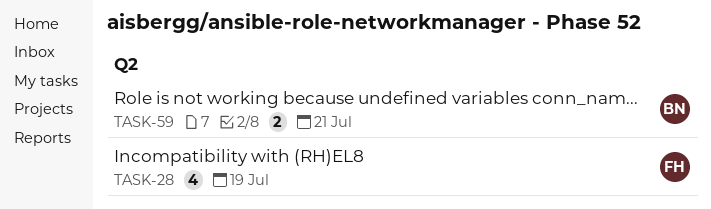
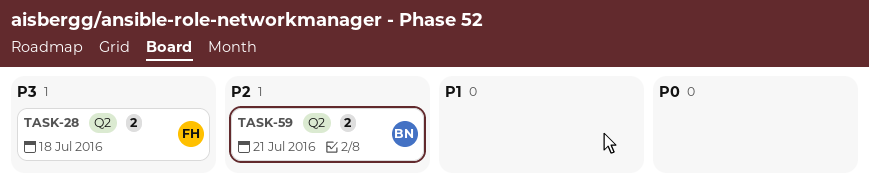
TASK-28, estimate: 4 -> 2
TASK-28, due: Jul 19 -> Jul 18

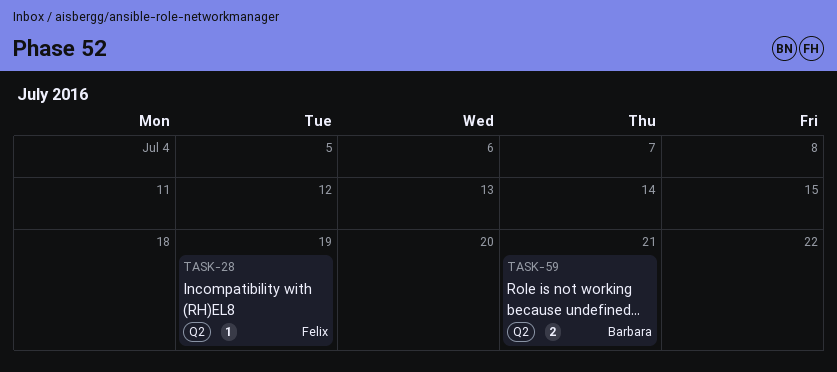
TASK-28, estimate: 2 -> 1
TASK-28, due: Jul 18 -> Jul 19

